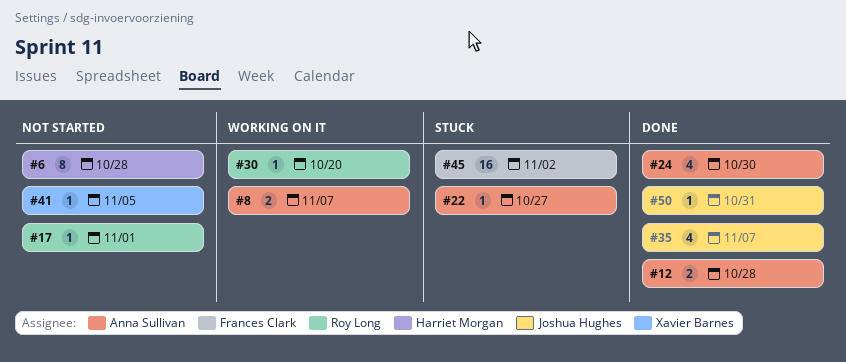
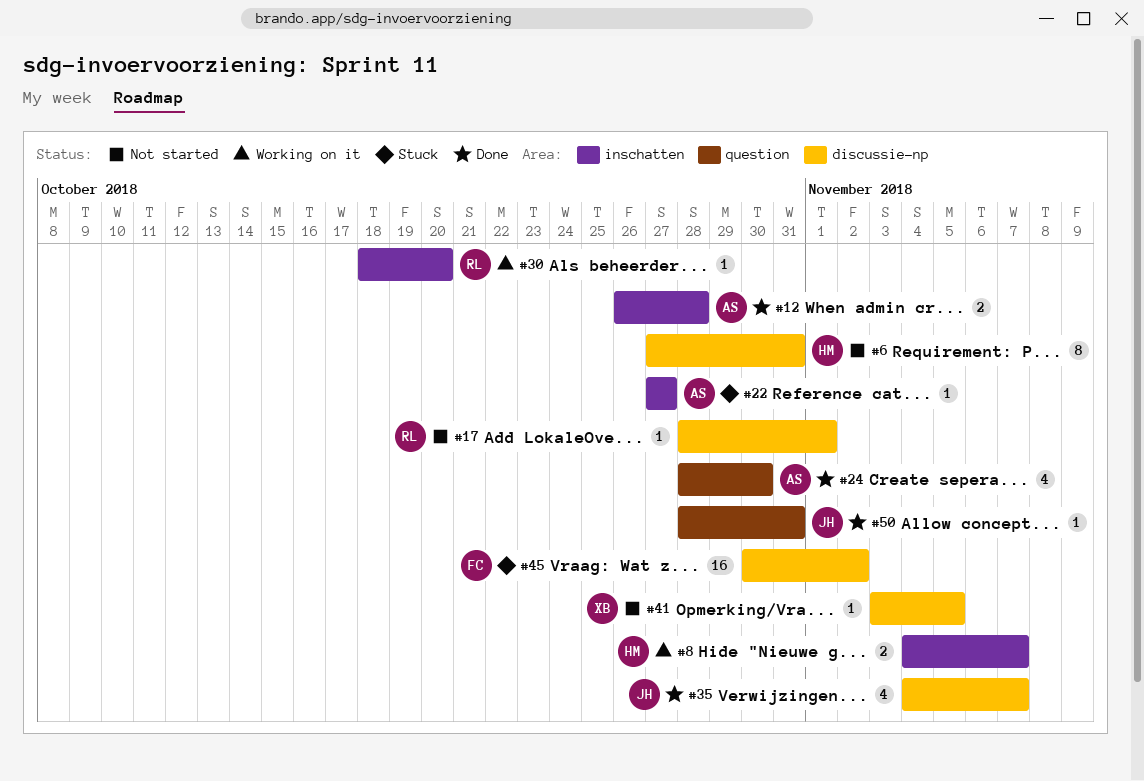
#6, due: Oct 28 -> Oct 31
#8, owner: Anna Sullivan -> Harriet Morgan

